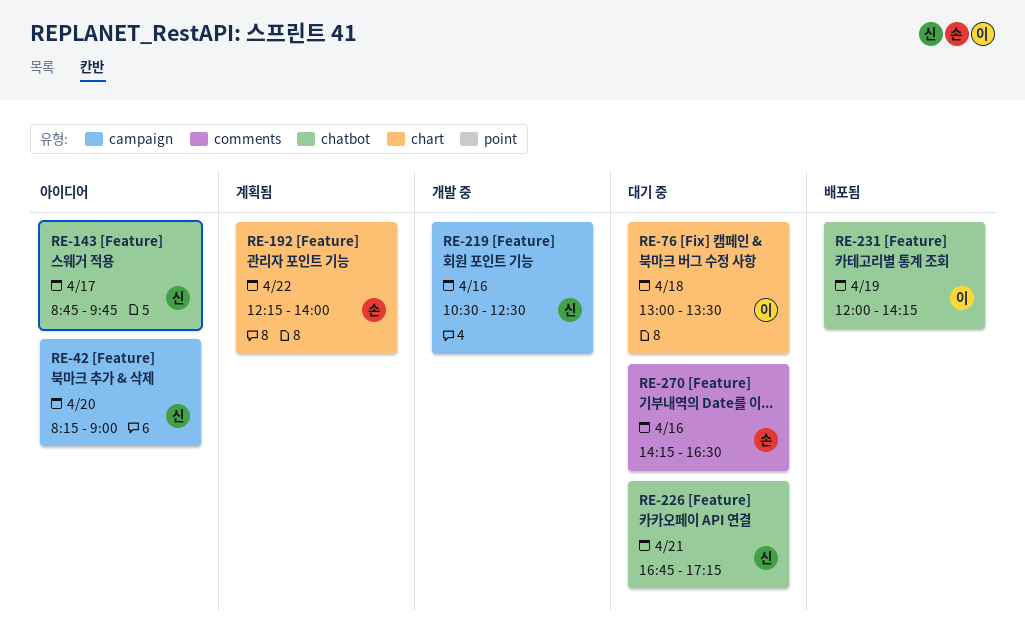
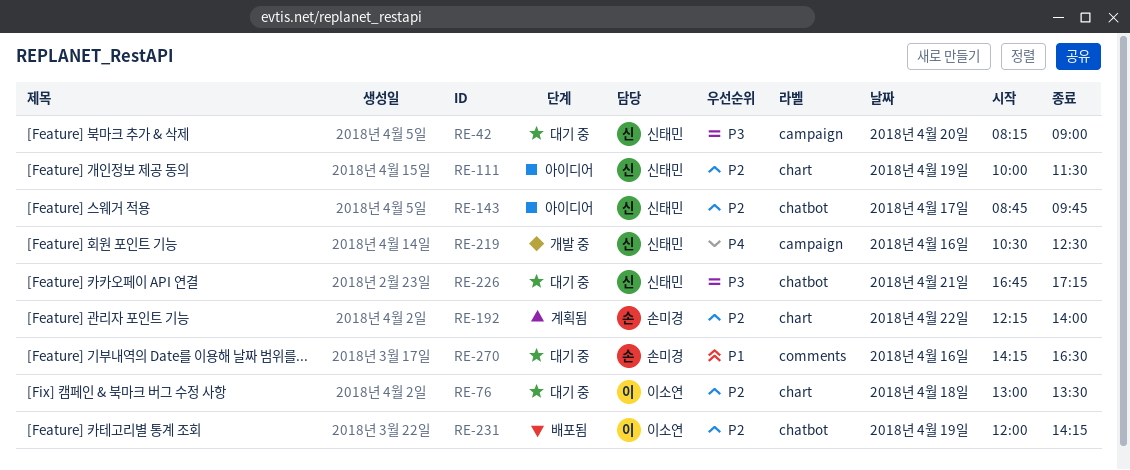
RE-42, status: 아이디어 -> 대기 중
RE-111: none -> present

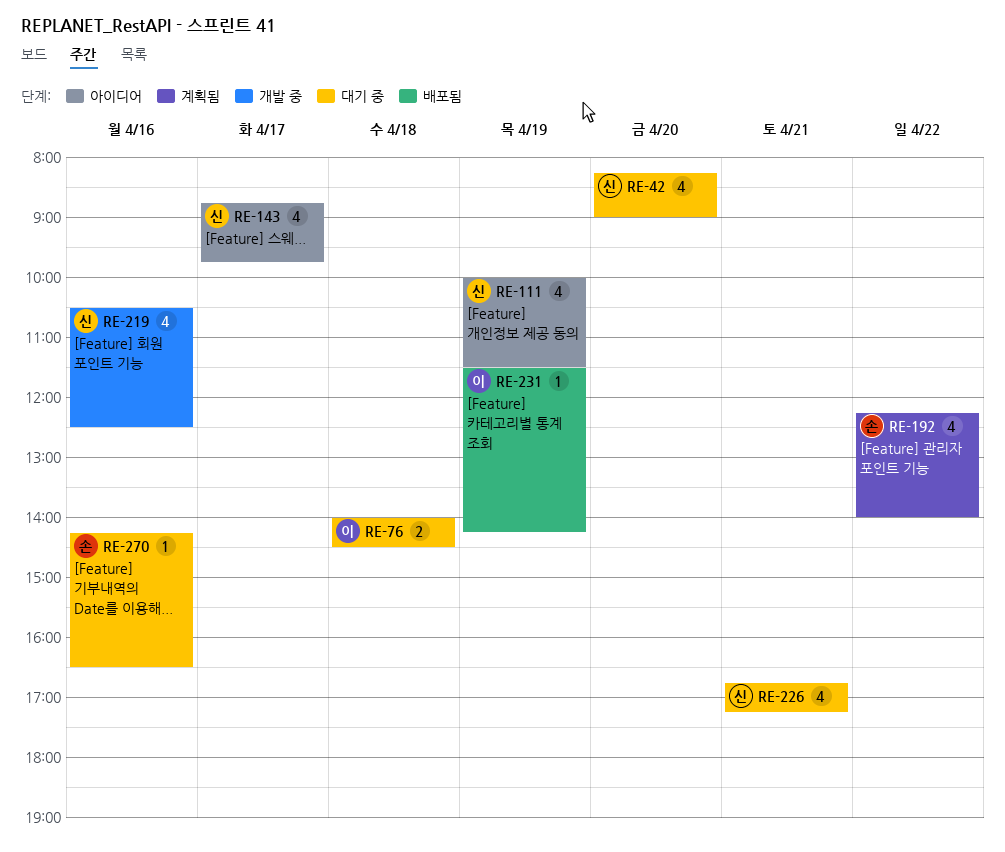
RE-76, begins: 13:00 -> 14:00
RE-76, ends: 13:30 -> 14:30
RE-231, begins: 12:00 -> 11:30

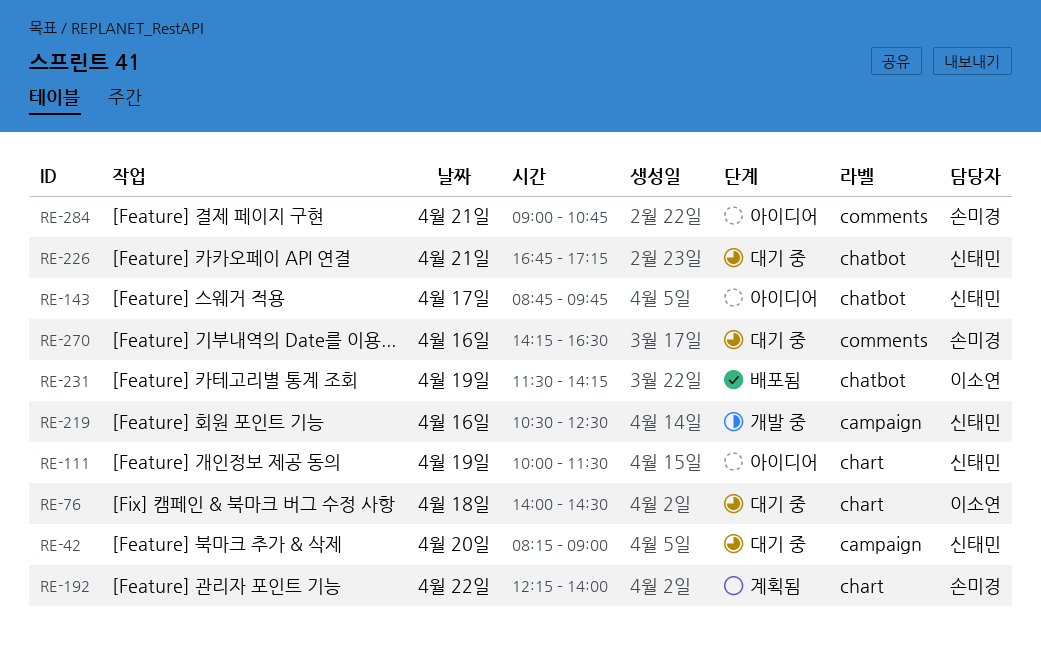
RE-284: none -> present

